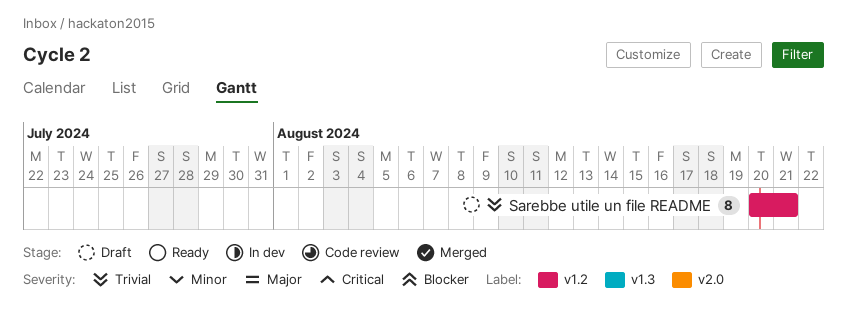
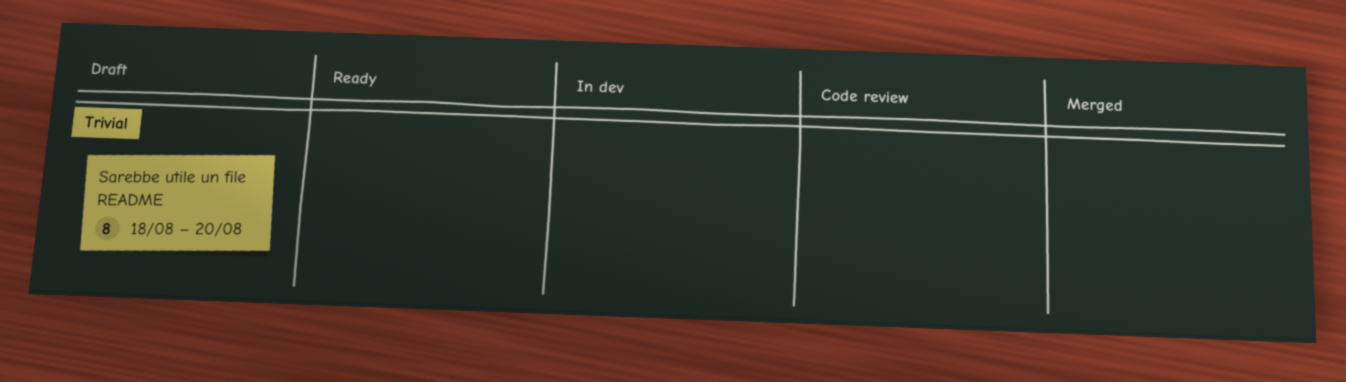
Sarebbe utile un file README, start: Aug 20 -> Aug 18
Sarebbe utile un file README, due: Aug 21 -> Aug 20

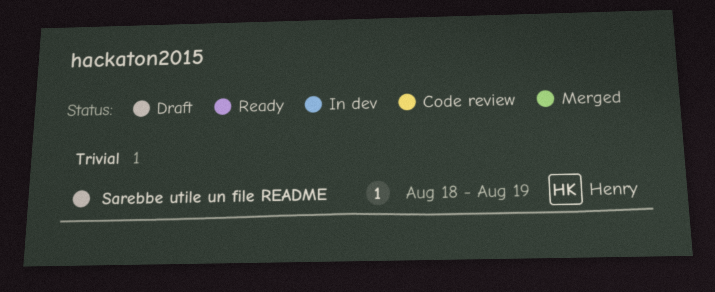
Sarebbe utile un file README, estimate: 8 -> 1
Sarebbe utile un file README, due: Aug 20 -> Aug 19

